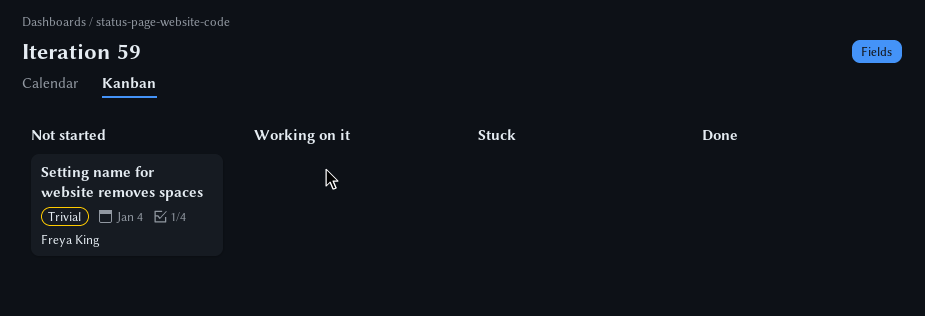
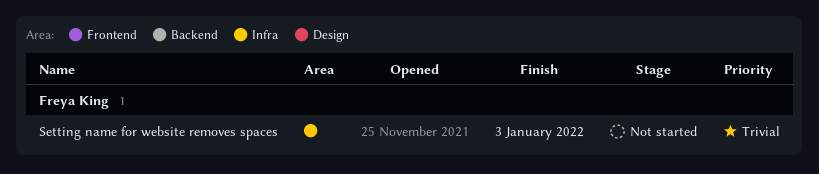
Setting name for website removes spaces, due: Jan 4 -> Jan 3

